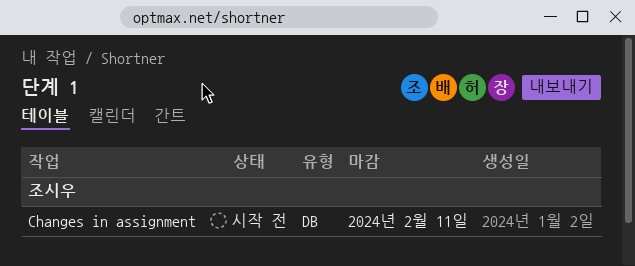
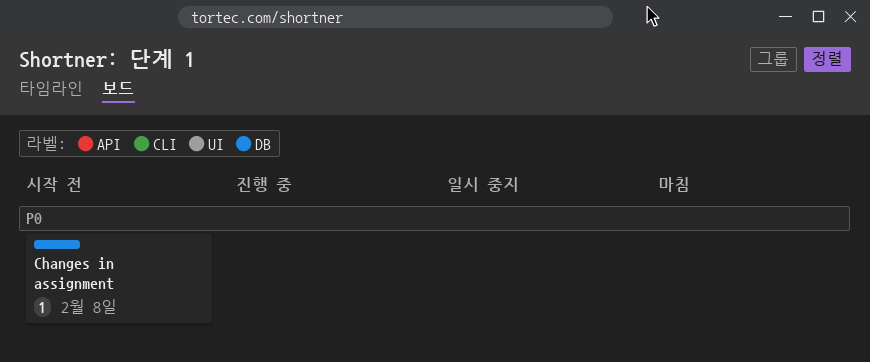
Changes in assignment, due: Feb 11 -> Feb 8

